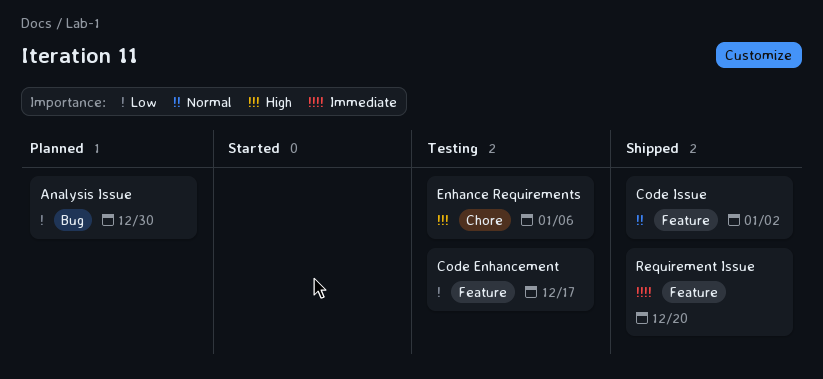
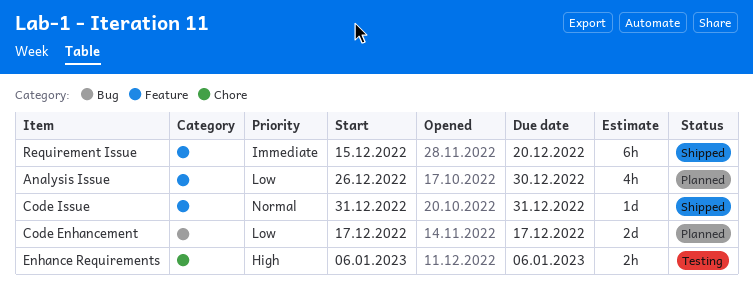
Analysis Issue, label: Bug -> Feature
Code Enhancement, status: Testing -> Planned
Code Enhancement, label: Feature -> Bug
Code Issue, due: Jan 2 -> Dec 31

